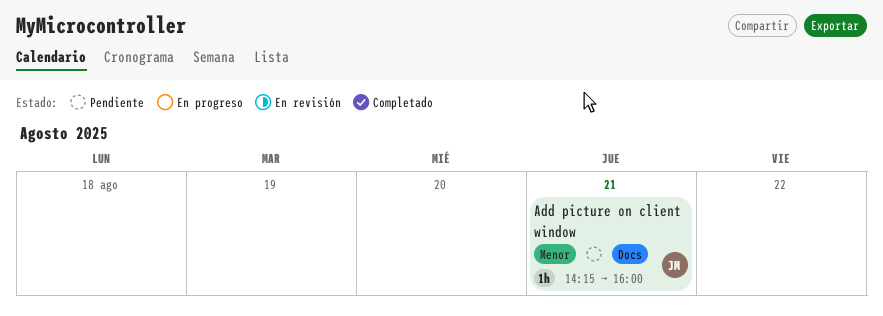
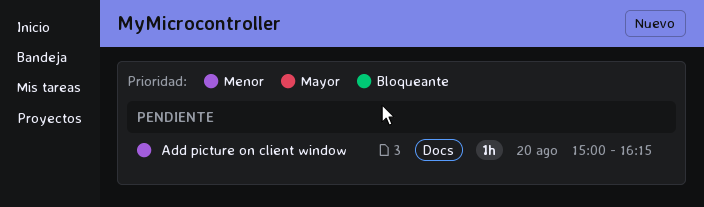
Add picture on client window, day: Aug 21 -> Aug 20
Add picture on client window, begins: 14:15 -> 15:00
Add picture on client window, ends: 16:00 -> 16:15

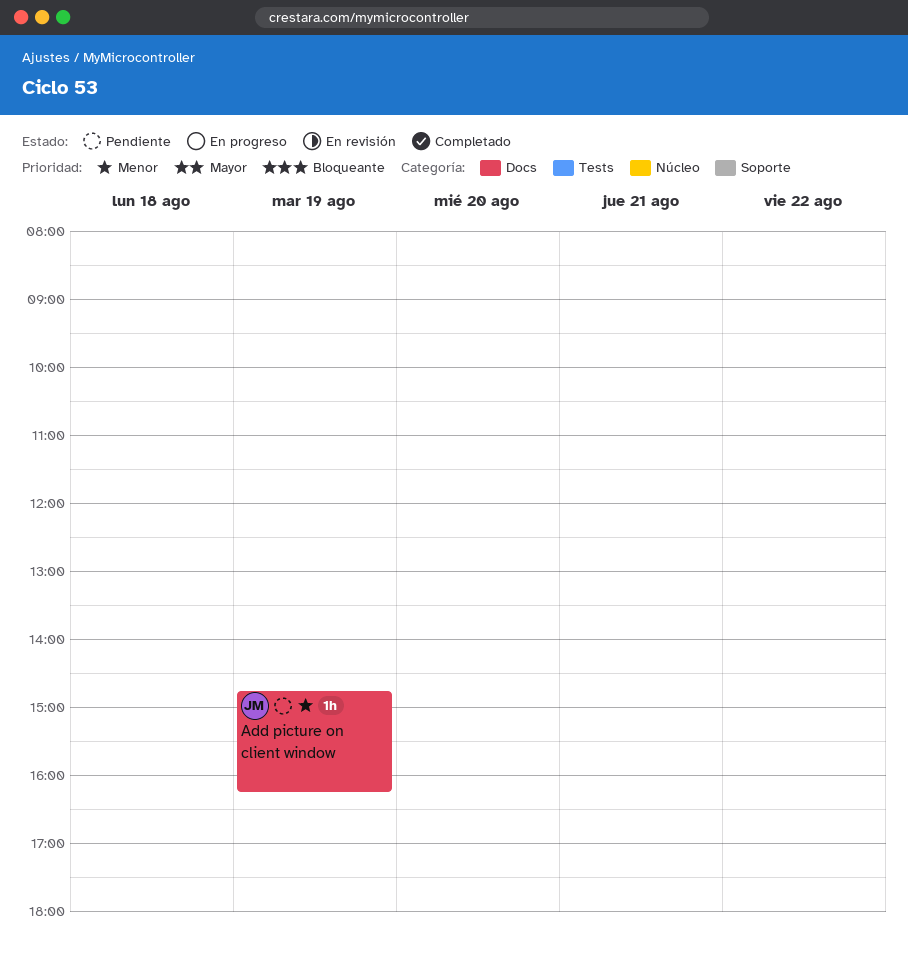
Add picture on client window, day: Aug 20 -> Aug 19
Add picture on client window, begins: 15:00 -> 14:45

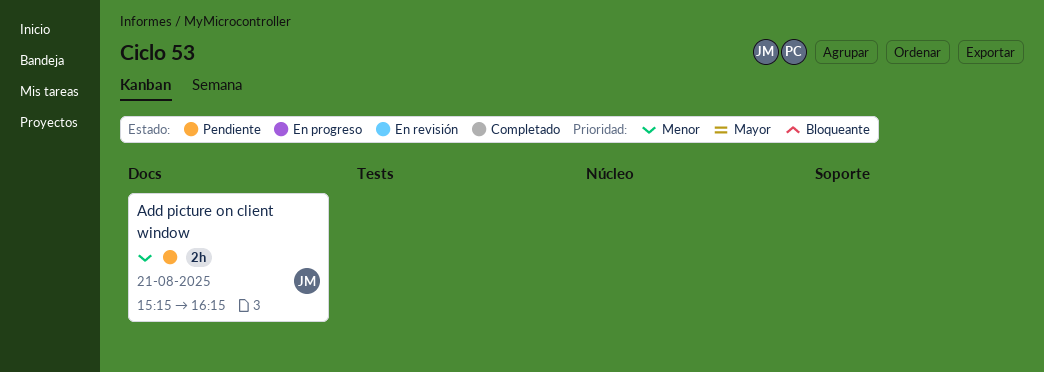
Add picture on client window, estimate: 1h -> 2h
Add picture on client window, day: Aug 19 -> Aug 21
Add picture on client window, begins: 14:45 -> 15:15

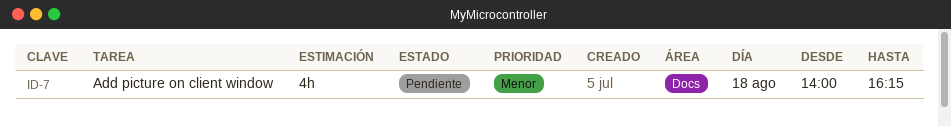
Add picture on client window, estimate: 2h -> 4h
Add picture on client window, day: Aug 21 -> Aug 18
Add picture on client window, begins: 15:15 -> 14:00

